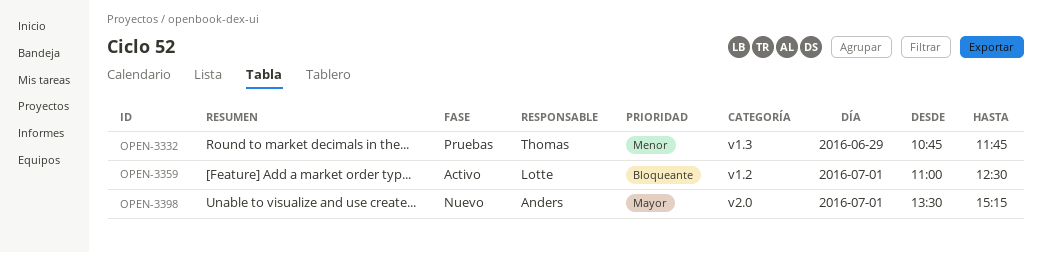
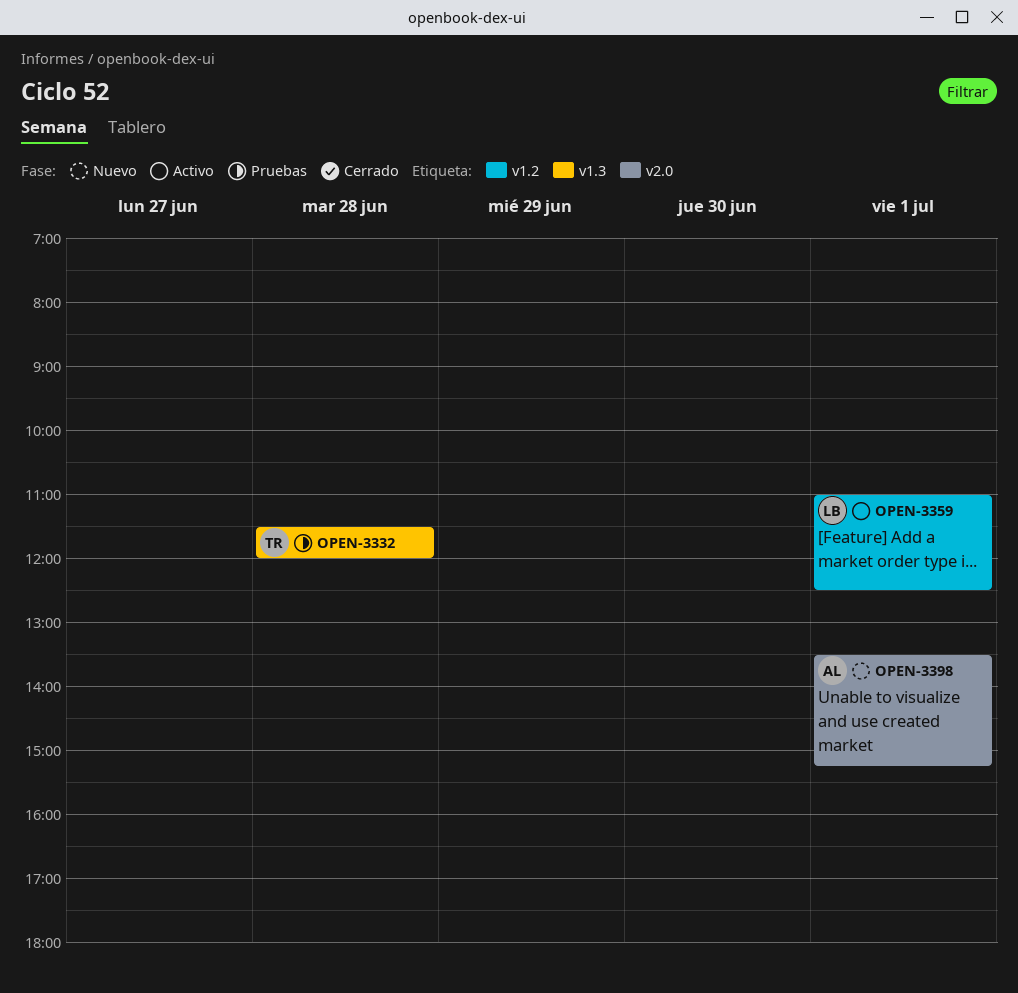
OPEN-3332, day: Jun 29 -> Jun 28
OPEN-3332, begins: 10:45 -> 11:30
OPEN-3332, ends: 11:45 -> 12:00

